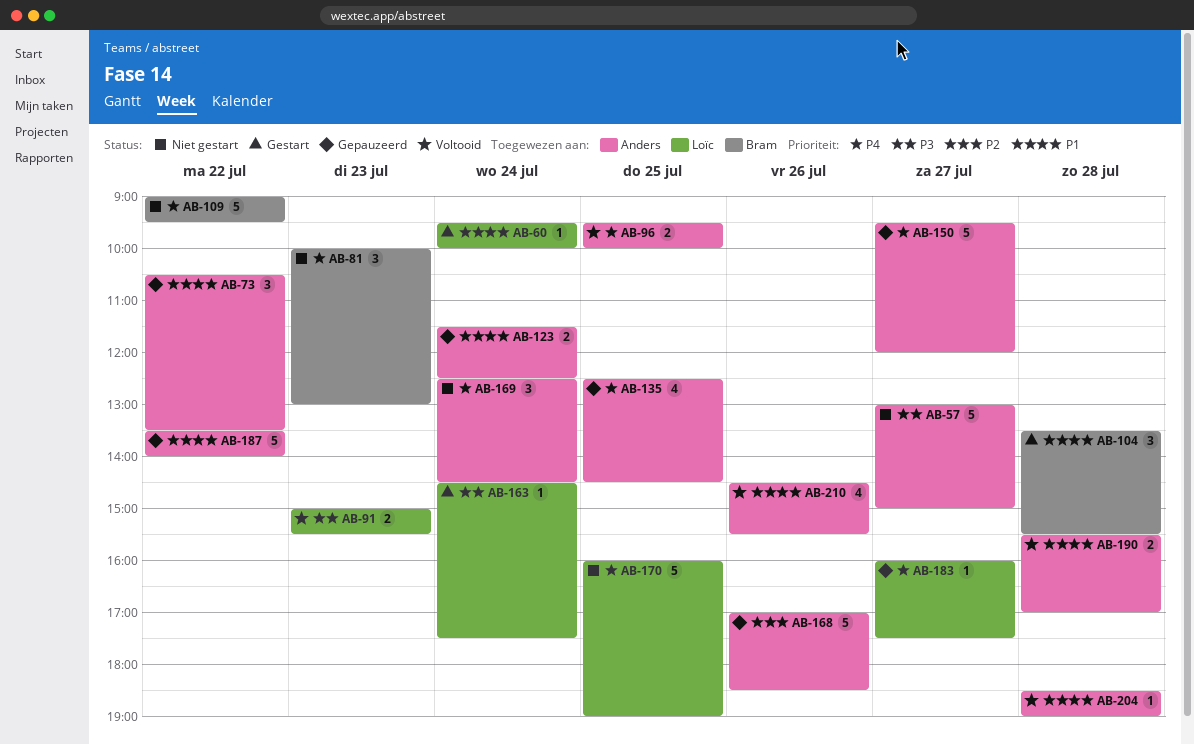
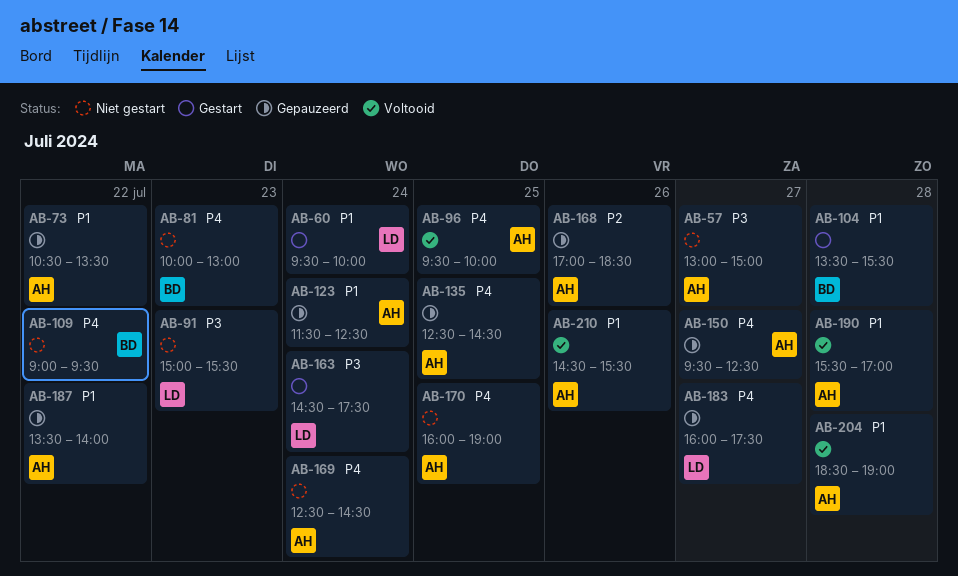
AB-91, status: Voltooid -> Niet gestart
AB-150, ends: 12:00 -> 12:30
AB-170, owner: Loïc -> Anders

